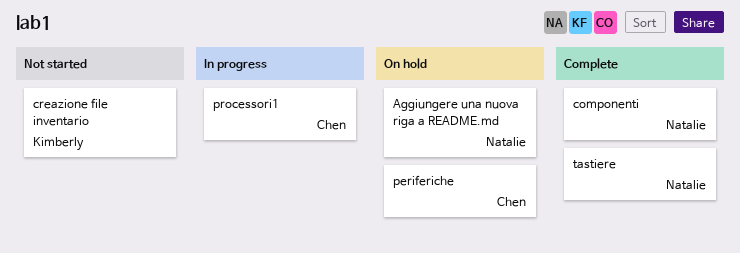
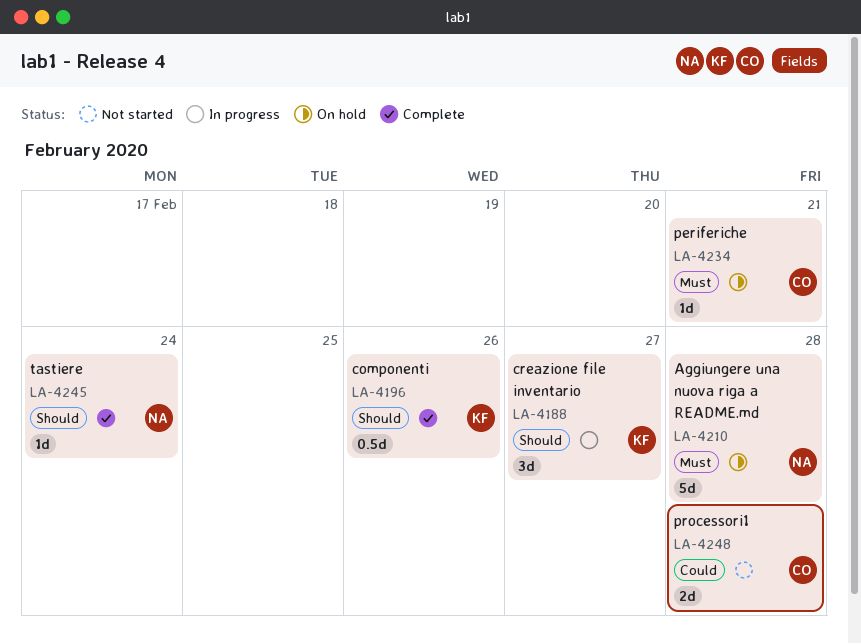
componenti, owner: Natalie -> Kimberly
creazione file inventario, status: Not started -> In progress
processori1, status: In progress -> Not started

